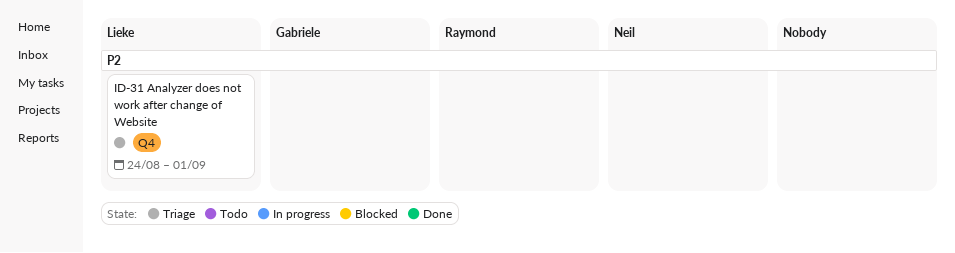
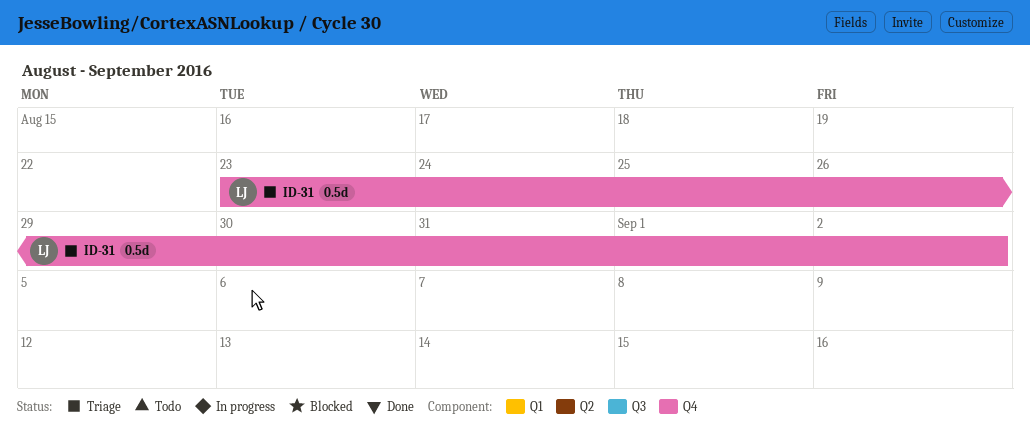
ID-31, start: Aug 24 -> Aug 23
ID-31, due: Sep 1 -> Sep 2

